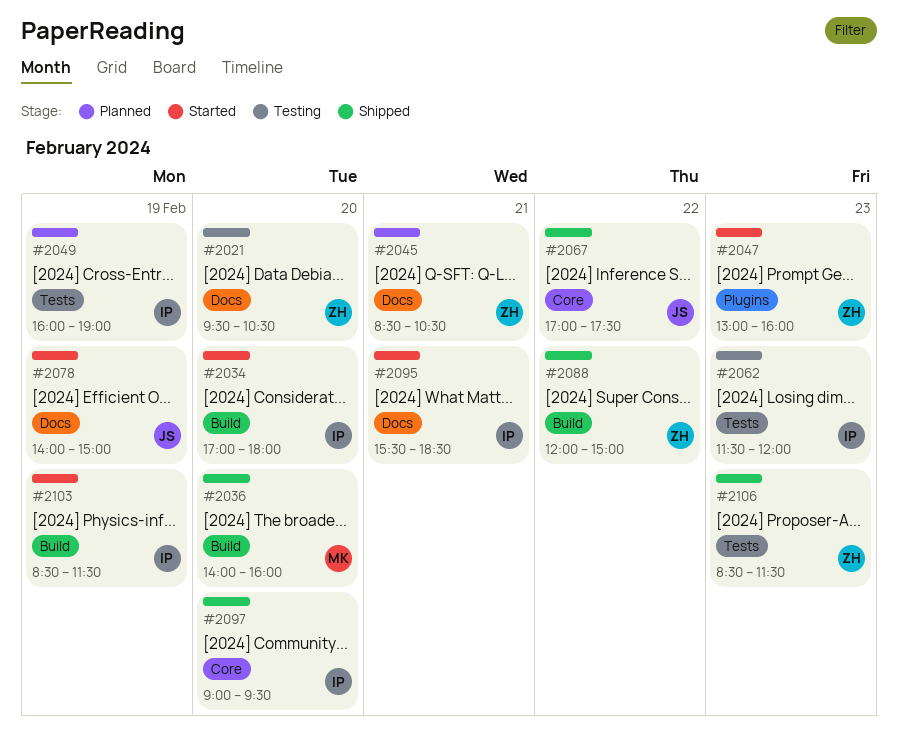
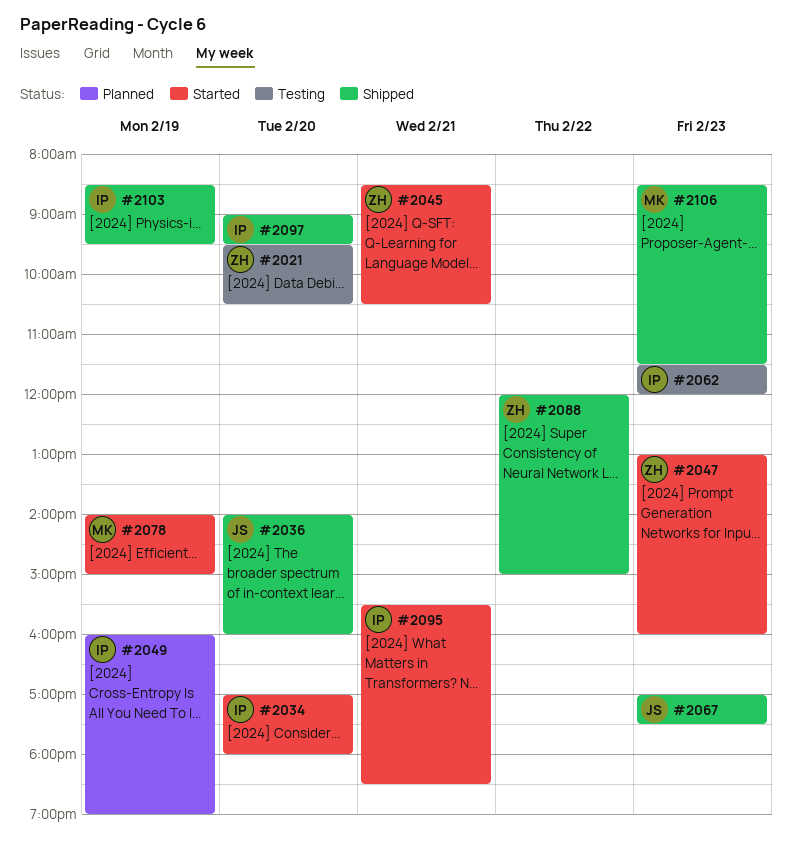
#2036, owner: MK -> JS
#2045, status: Planned -> Started
#2067, day: Feb 22 -> Feb 23
#2078, owner: JS -> MK
#2103, status: Started -> Shipped
#2103, ends: 11:30 -> 09:30
#2106, owner: ZH -> MK

